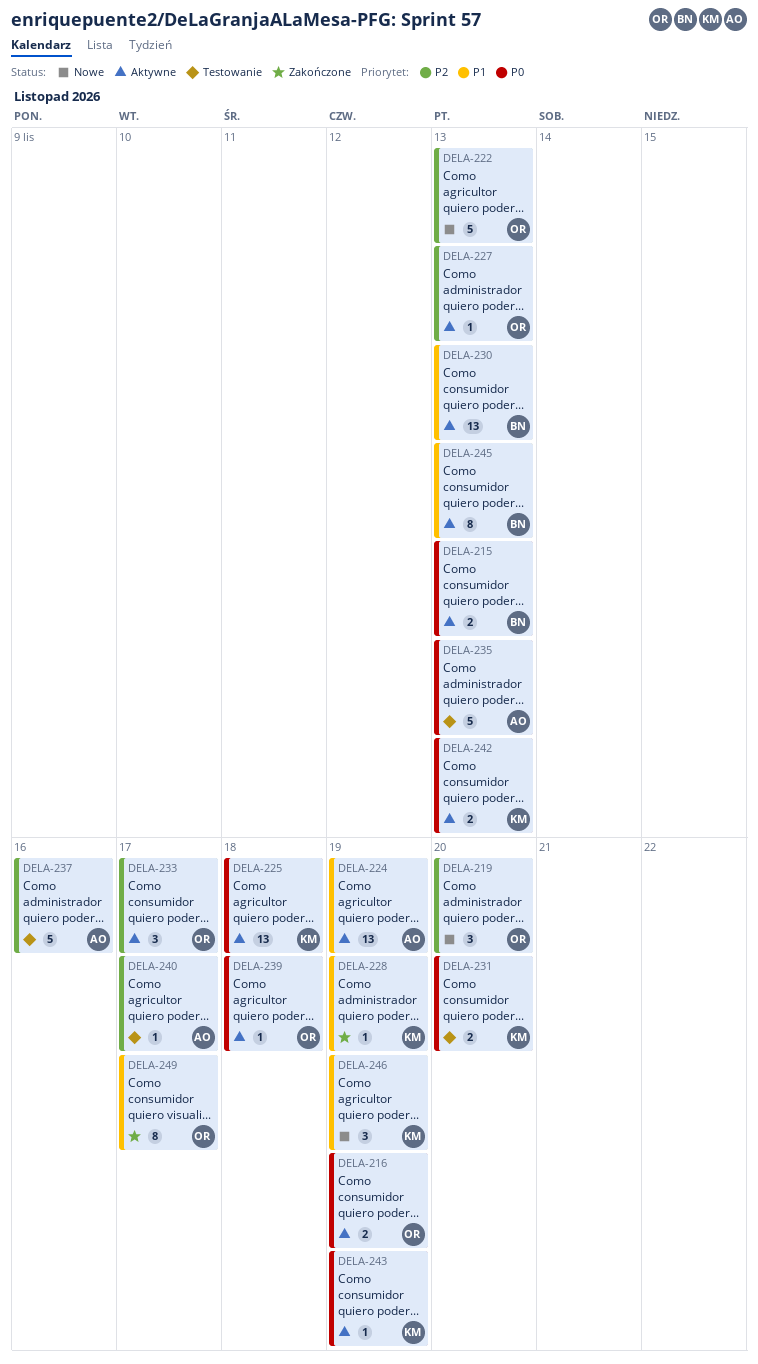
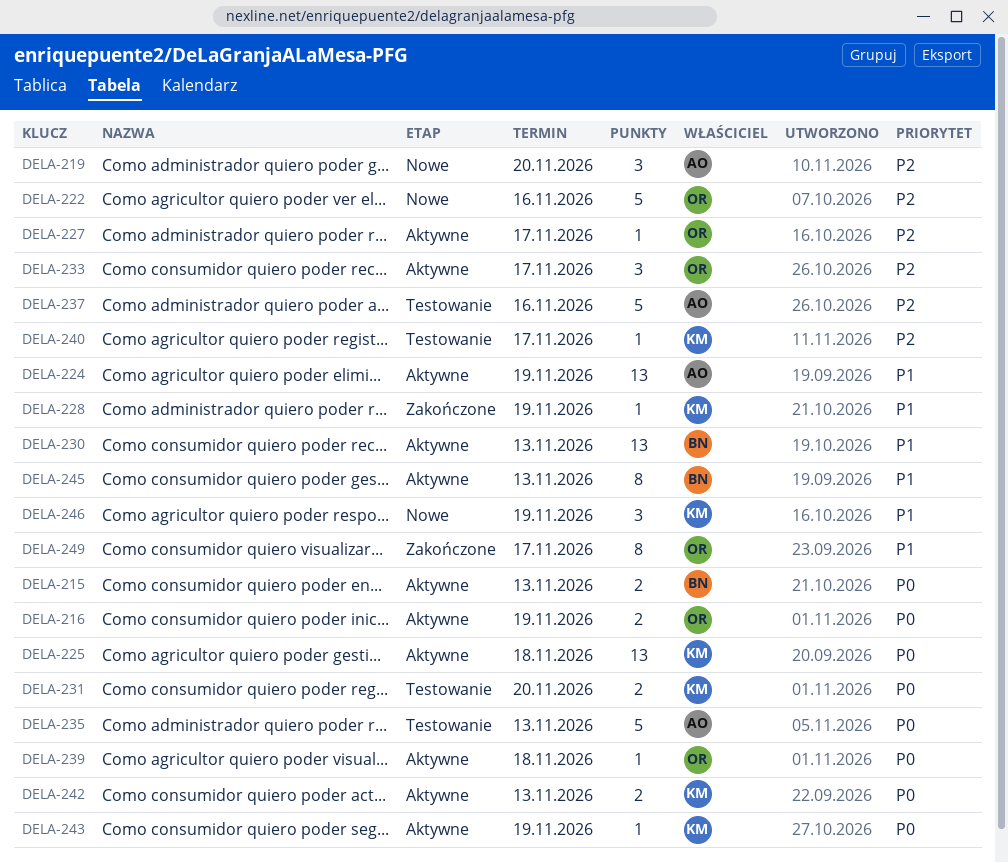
DELA-219, owner: OR -> AO
DELA-222, due: Nov 13 -> Nov 16
DELA-227, due: Nov 13 -> Nov 17
DELA-240, owner: AO -> KM

